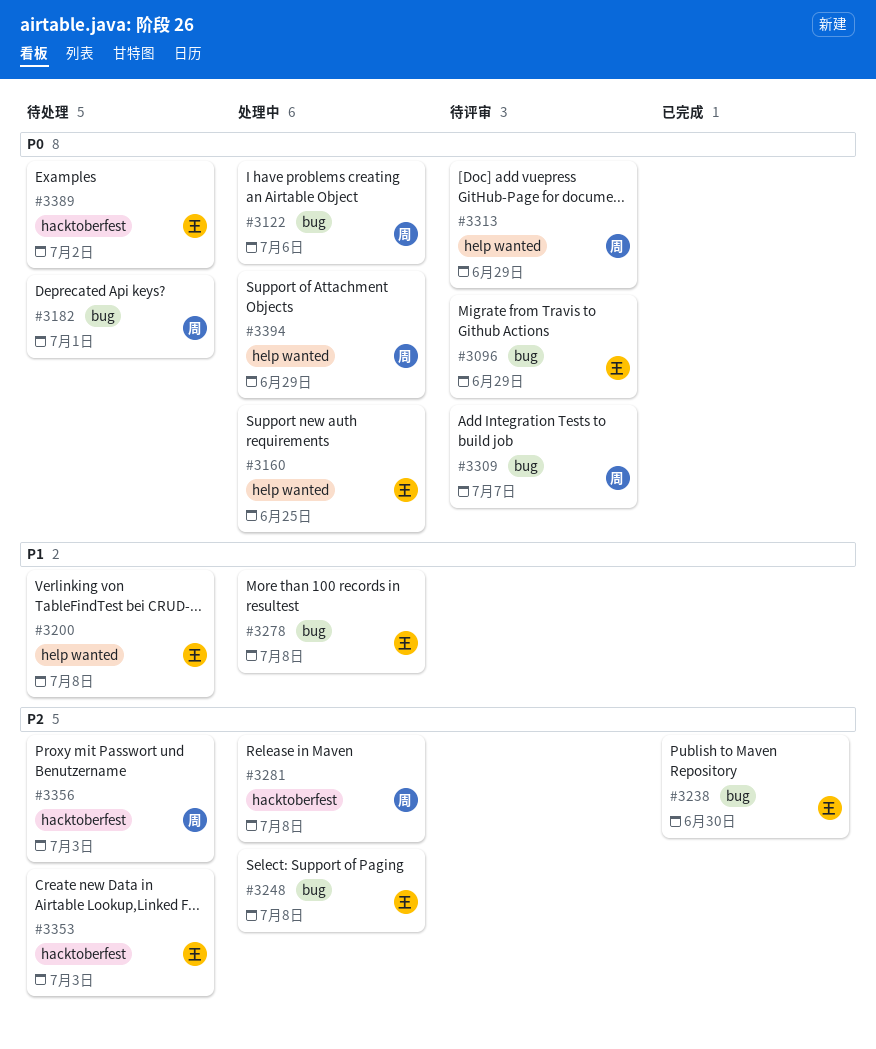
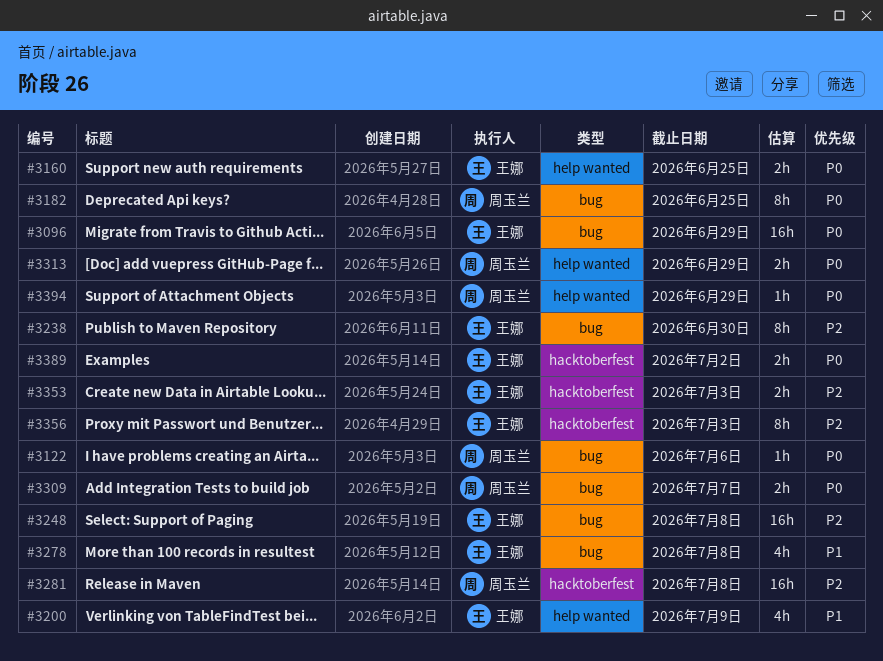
#3182, due: Jul 1 -> Jun 25
#3200, due: Jul 8 -> Jul 9
#3356, owner: 周玉兰 -> 王娜

